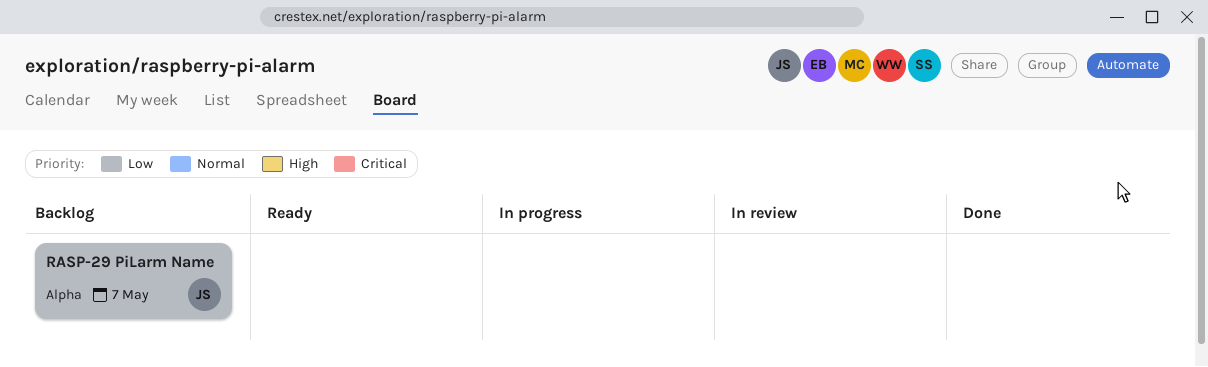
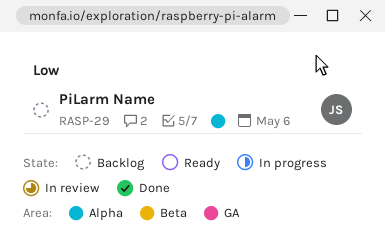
RASP-29, due: May 7 -> May 6

